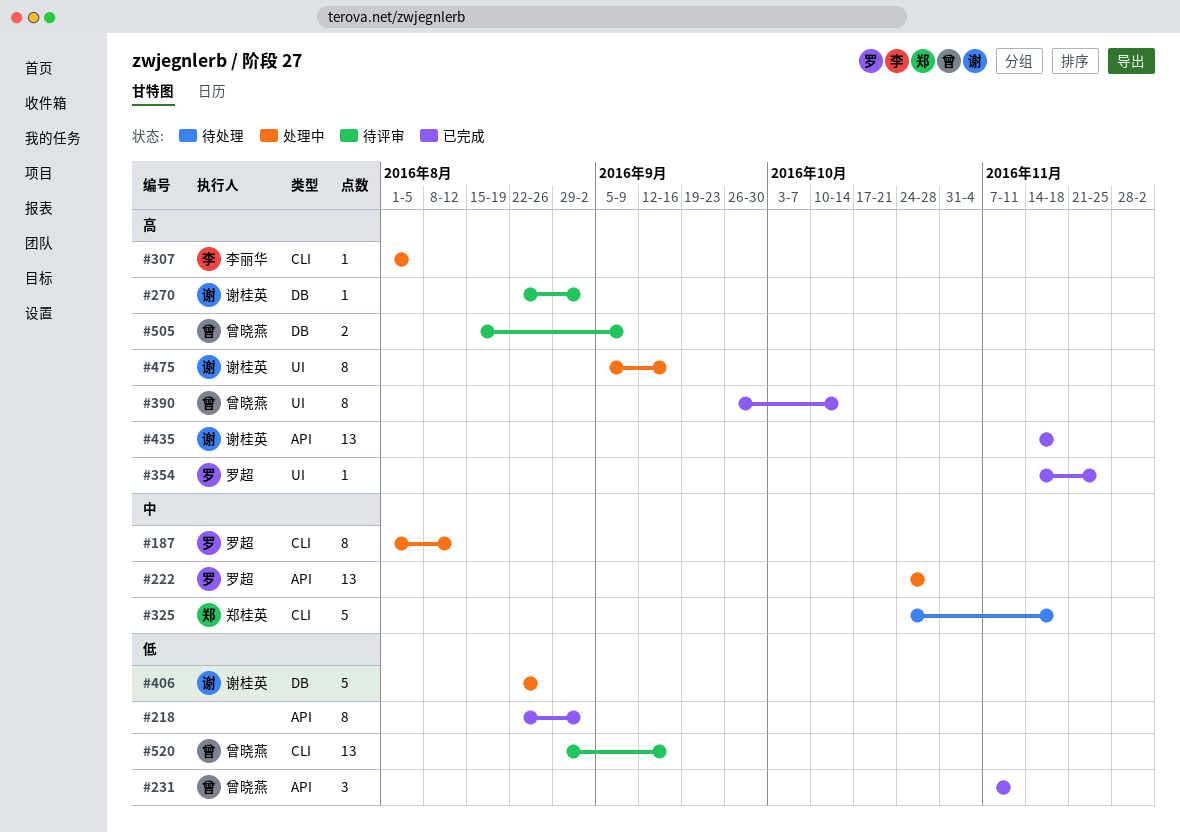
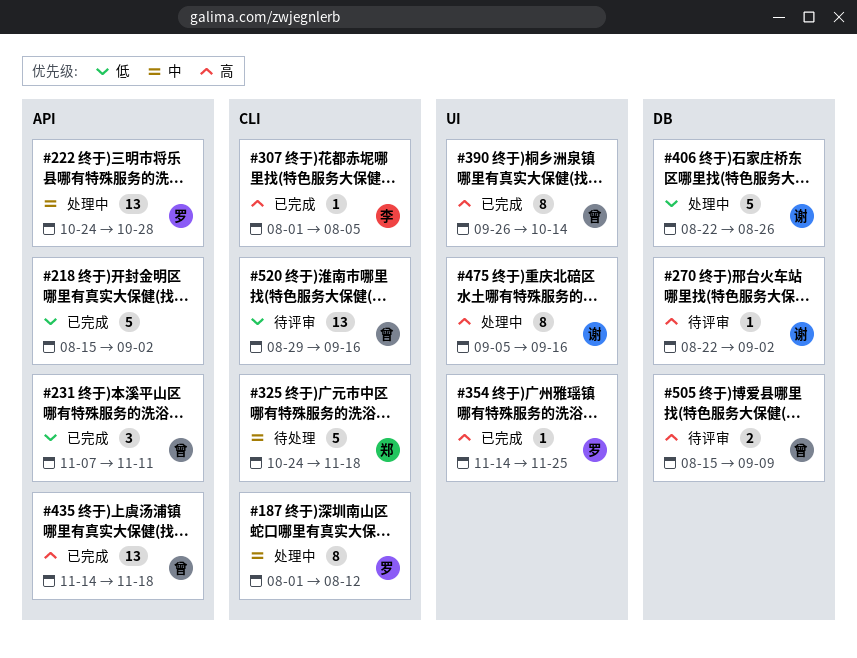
#218, estimate: 8 -> 5
#218, start: Aug 22 -> Aug 15
#307, status: 处理中 -> 已完成
#435, owner: 谢桂英 -> 曾晓燕

